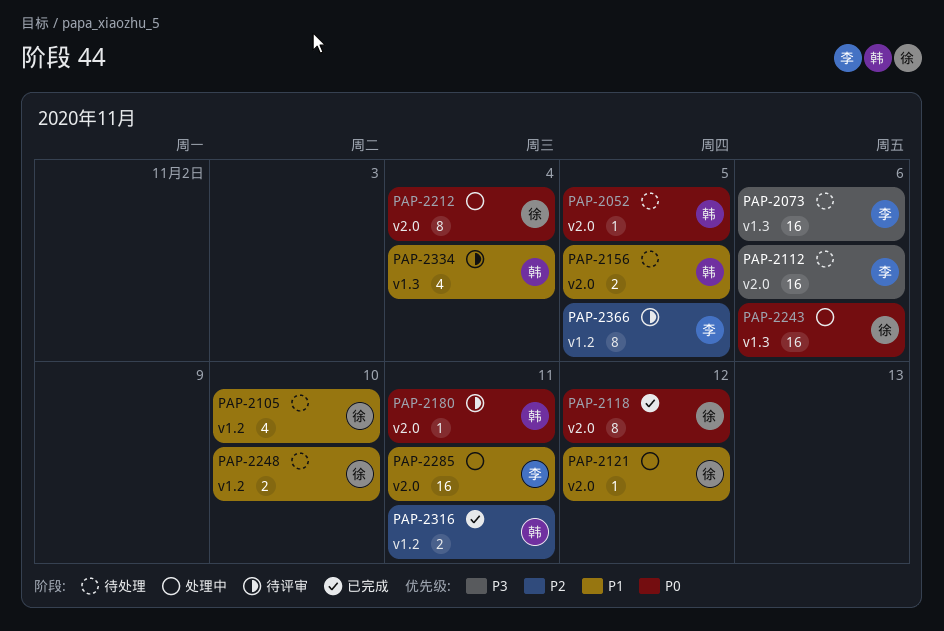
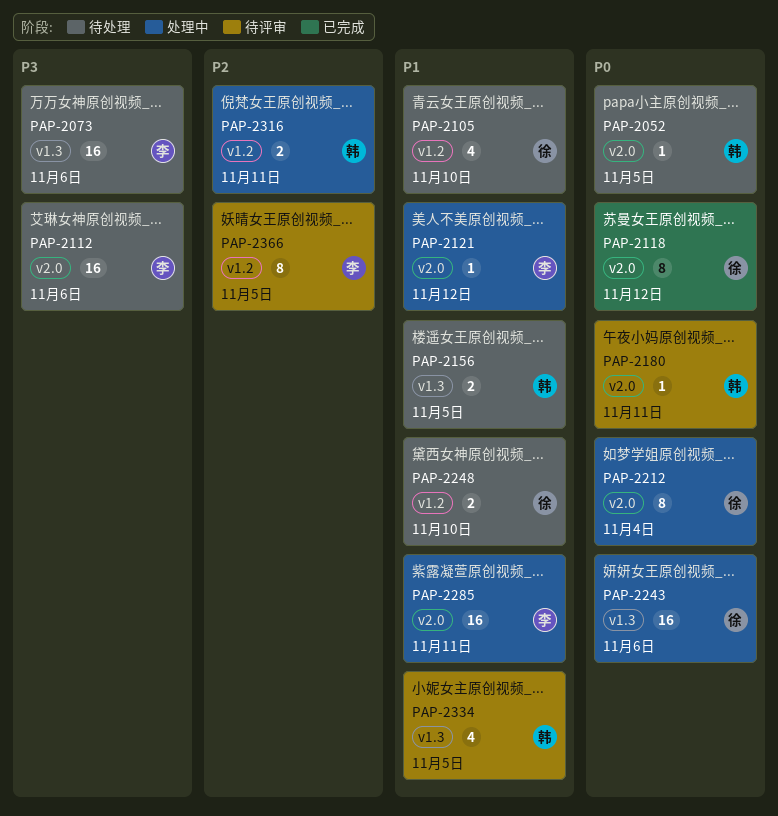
PAP-2121, owner: 徐 -> 李
PAP-2156, label: v2.0 -> v1.3
PAP-2316, status: 已完成 -> 处理中
PAP-2334, due: Nov 4 -> Nov 5

